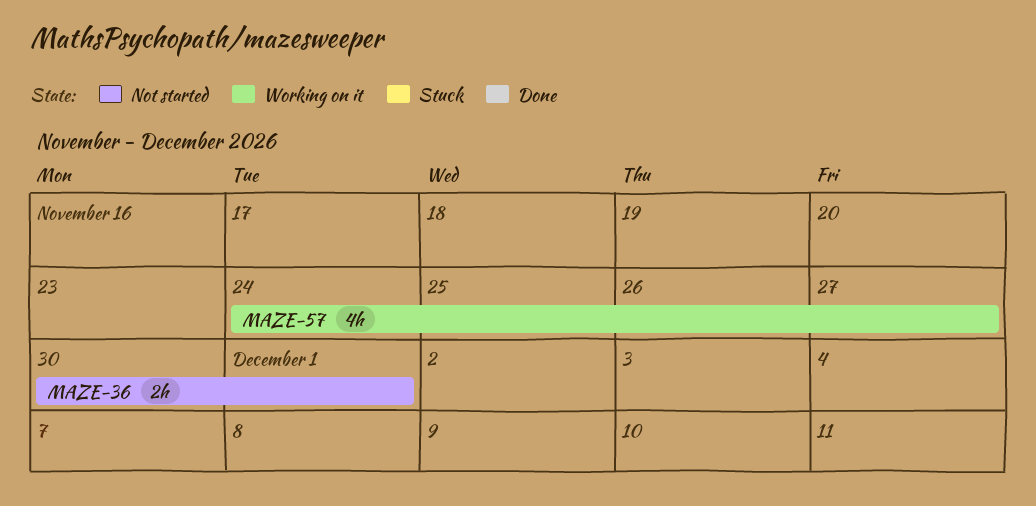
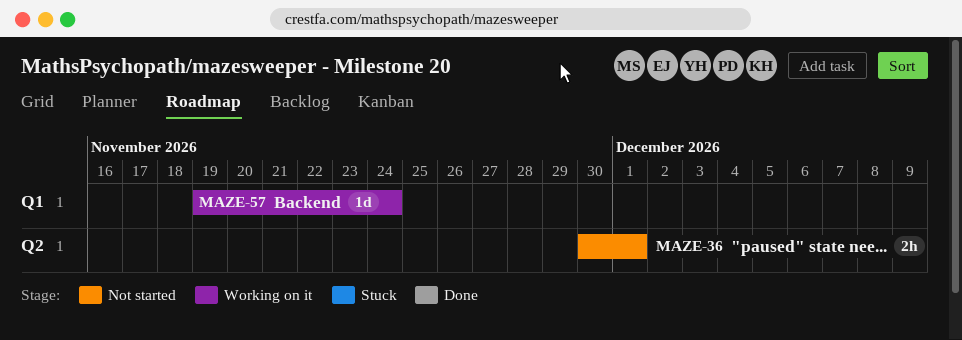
MAZE-57, estimate: 4h -> 1d
MAZE-57, start: Nov 24 -> Nov 19
MAZE-57, due: Nov 27 -> Nov 24

